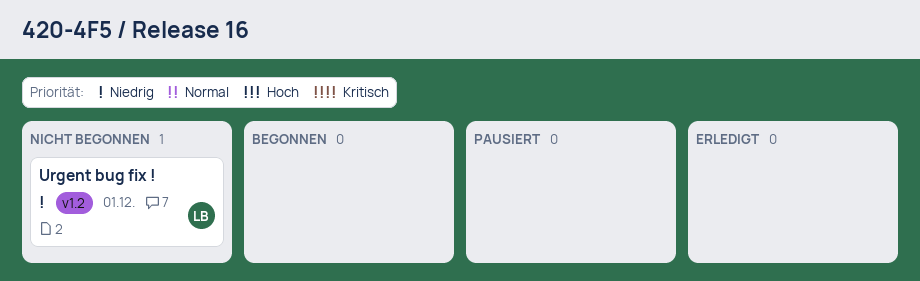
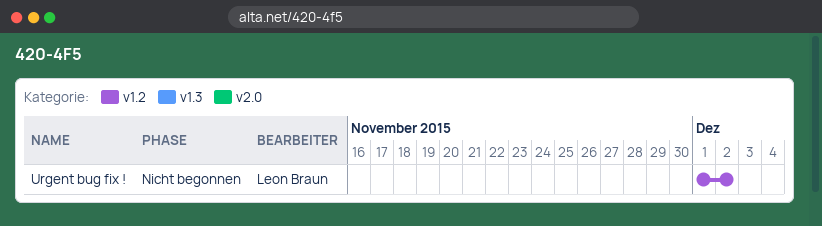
Urgent bug fix !, due: Dec 1 -> Dec 2

